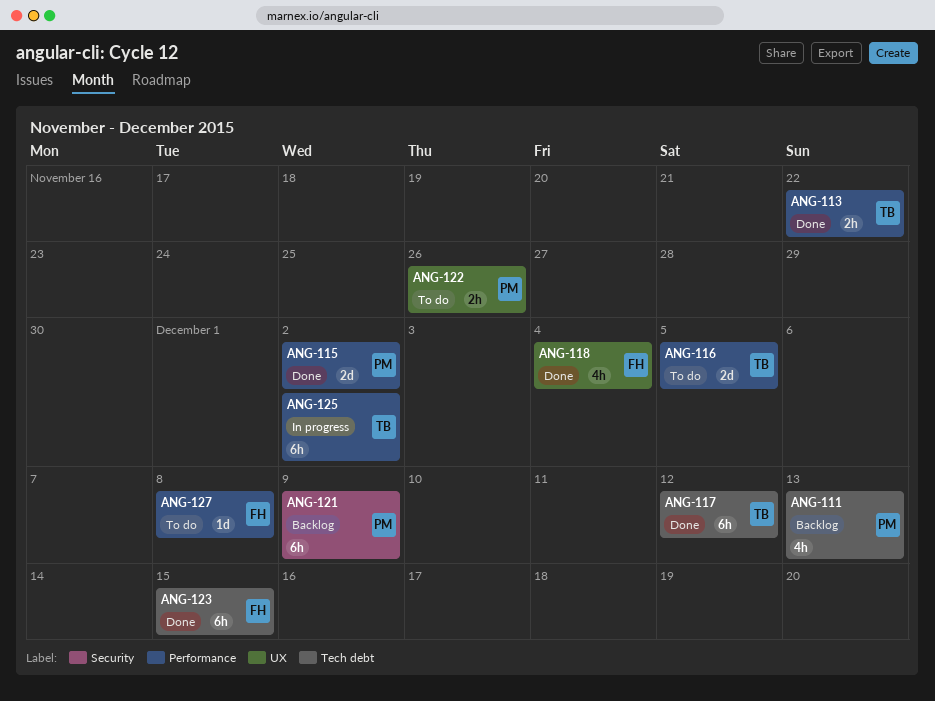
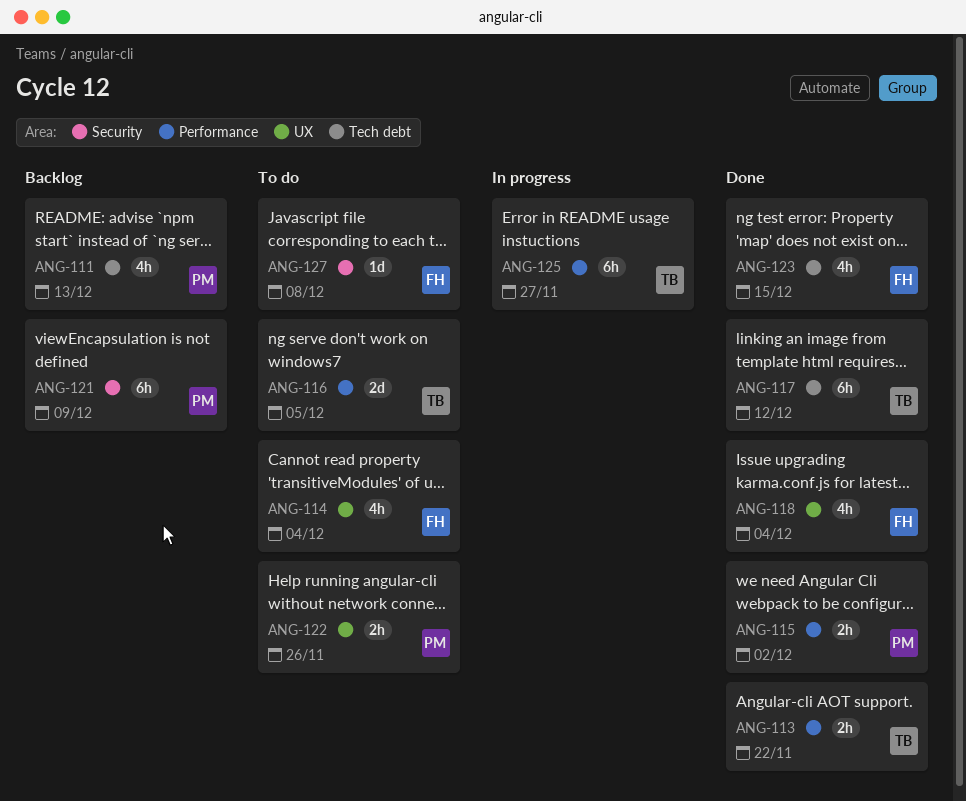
ANG-114: none -> present
ANG-115, estimate: 2d -> 2h
ANG-123, estimate: 6h -> 4h
ANG-125, due: Dec 2 -> Nov 27
ANG-127, label: Performance -> Security

